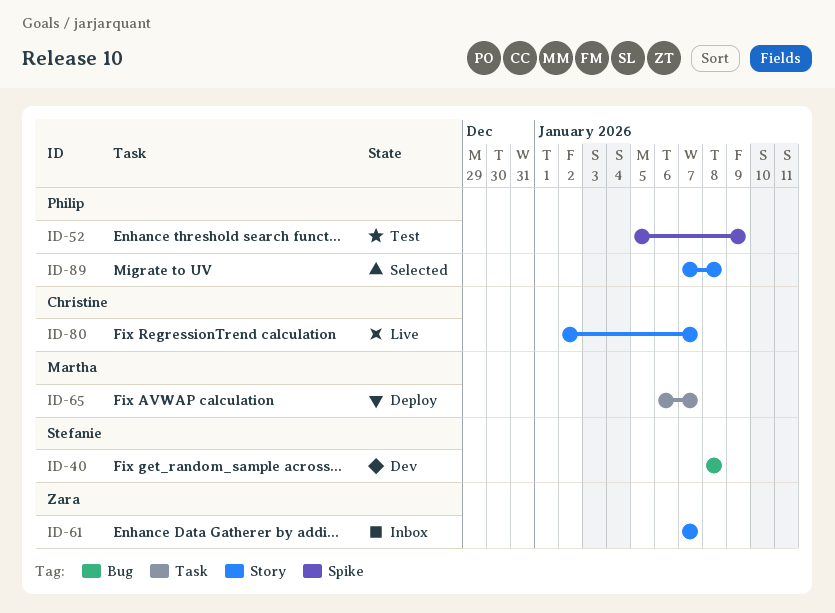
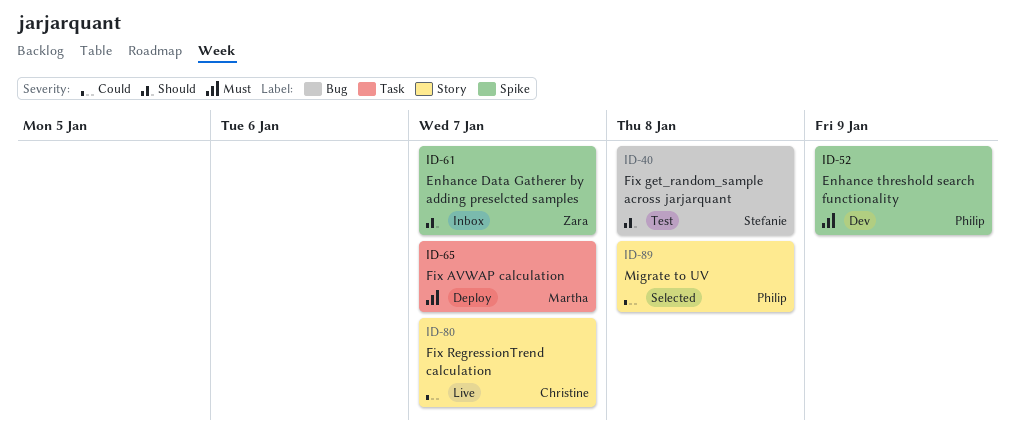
ID-40, status: Dev -> Test
ID-52, status: Test -> Dev
ID-61, label: Story -> Spike

